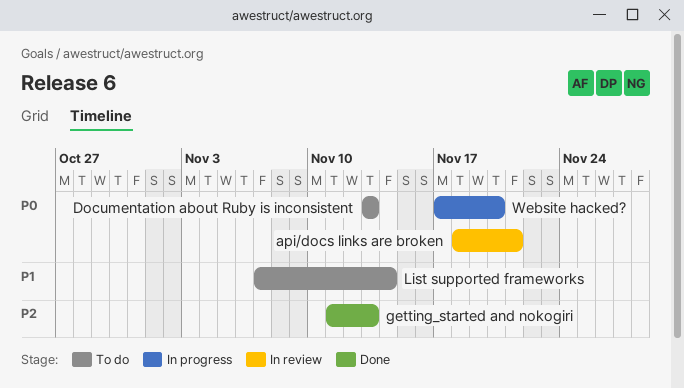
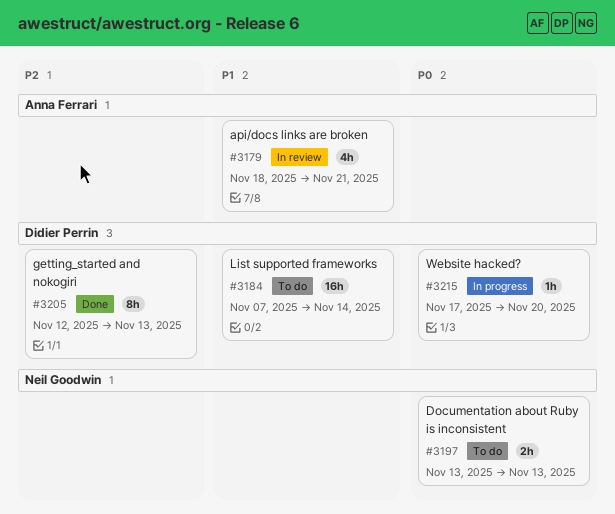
api/docs links are broken, priority: P0 -> P1
getting_started and nokogiri, start: Nov 11 -> Nov 12

